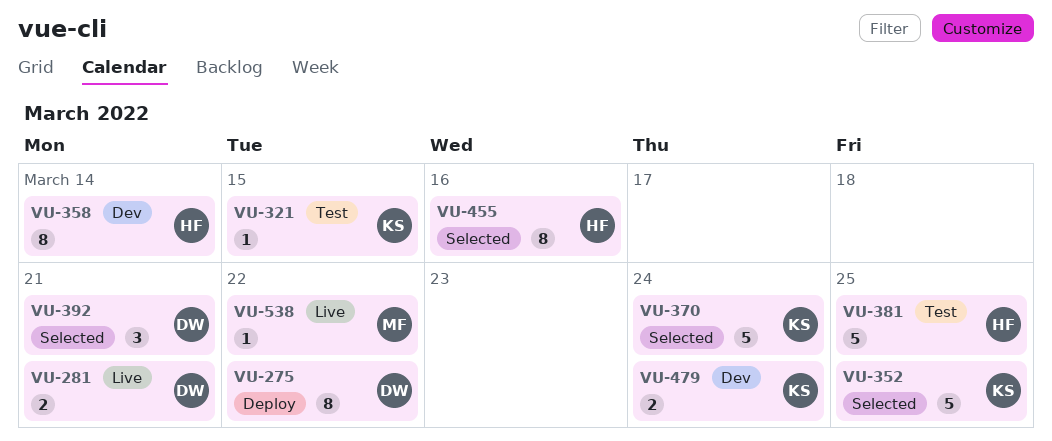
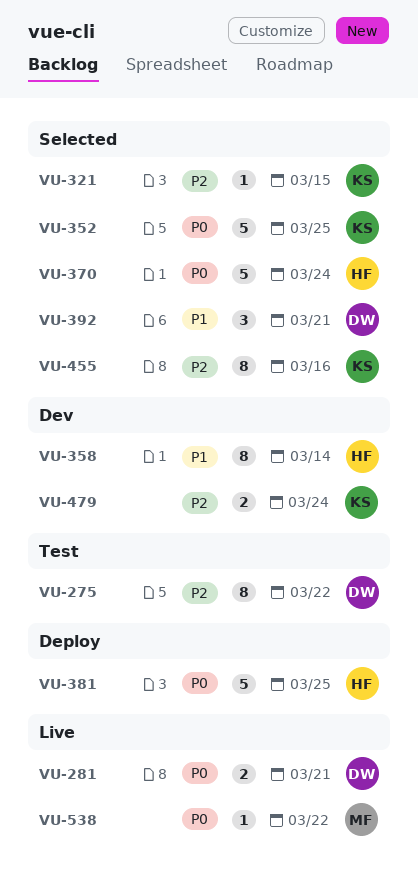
VU-275, status: Deploy -> Test
VU-321, status: Test -> Selected
VU-370, owner: KS -> HF
VU-381, status: Test -> Deploy
VU-455, owner: HF -> KS

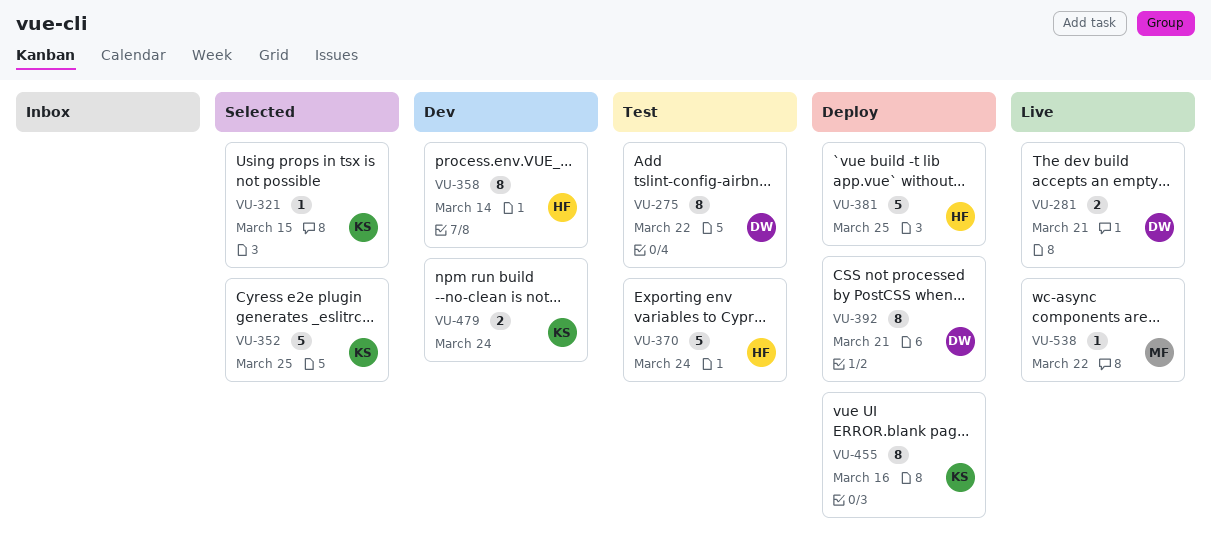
VU-370, status: Selected -> Test
VU-392, status: Selected -> Deploy
VU-392, estimate: 3 -> 8
VU-455, status: Selected -> Deploy

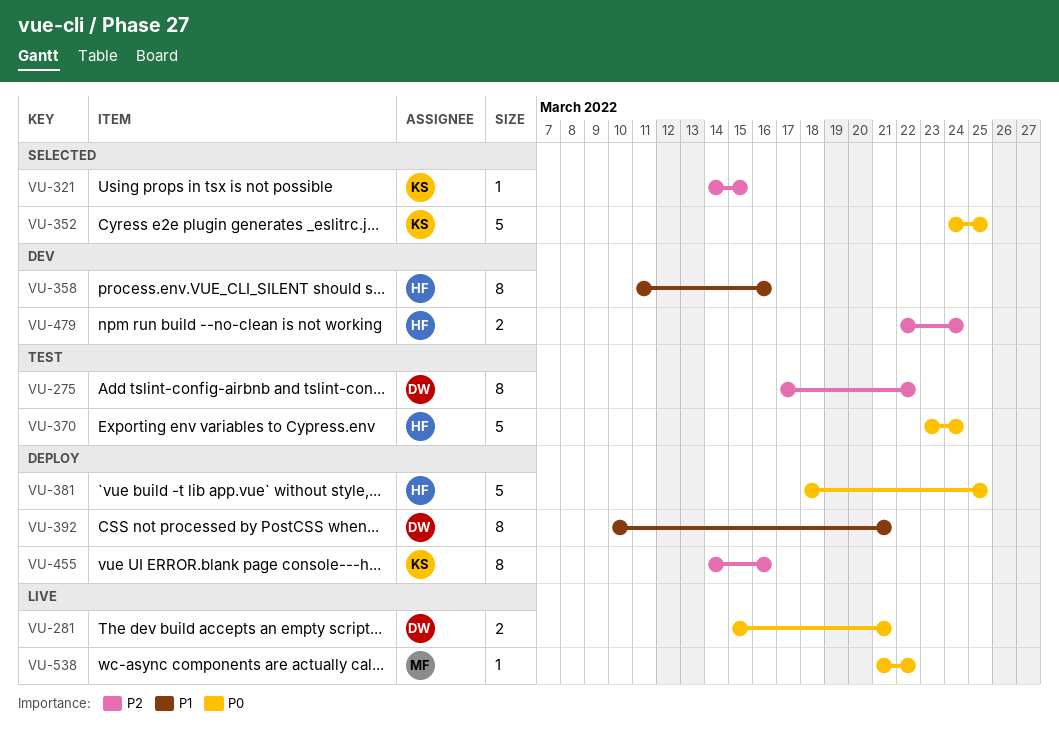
VU-358, due: Mar 14 -> Mar 16
VU-479, owner: KS -> HF

